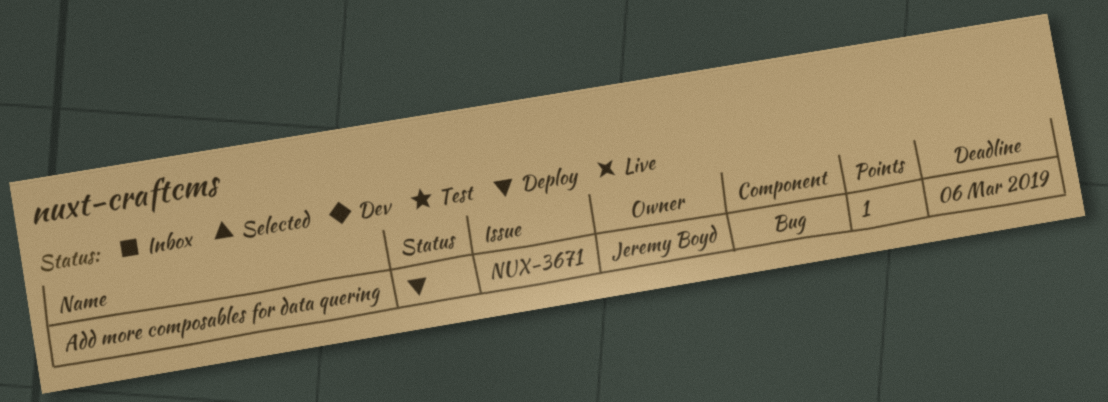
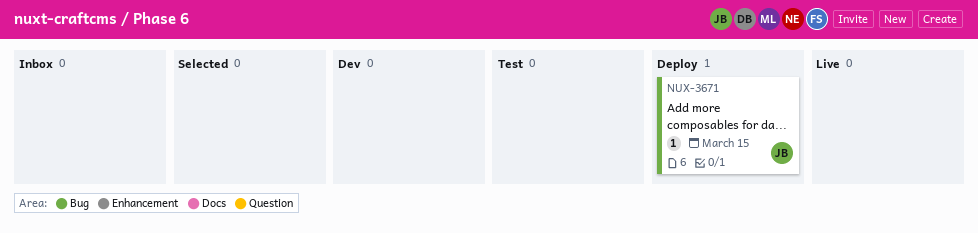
NUX-3671, due: Mar 6 -> Mar 15

